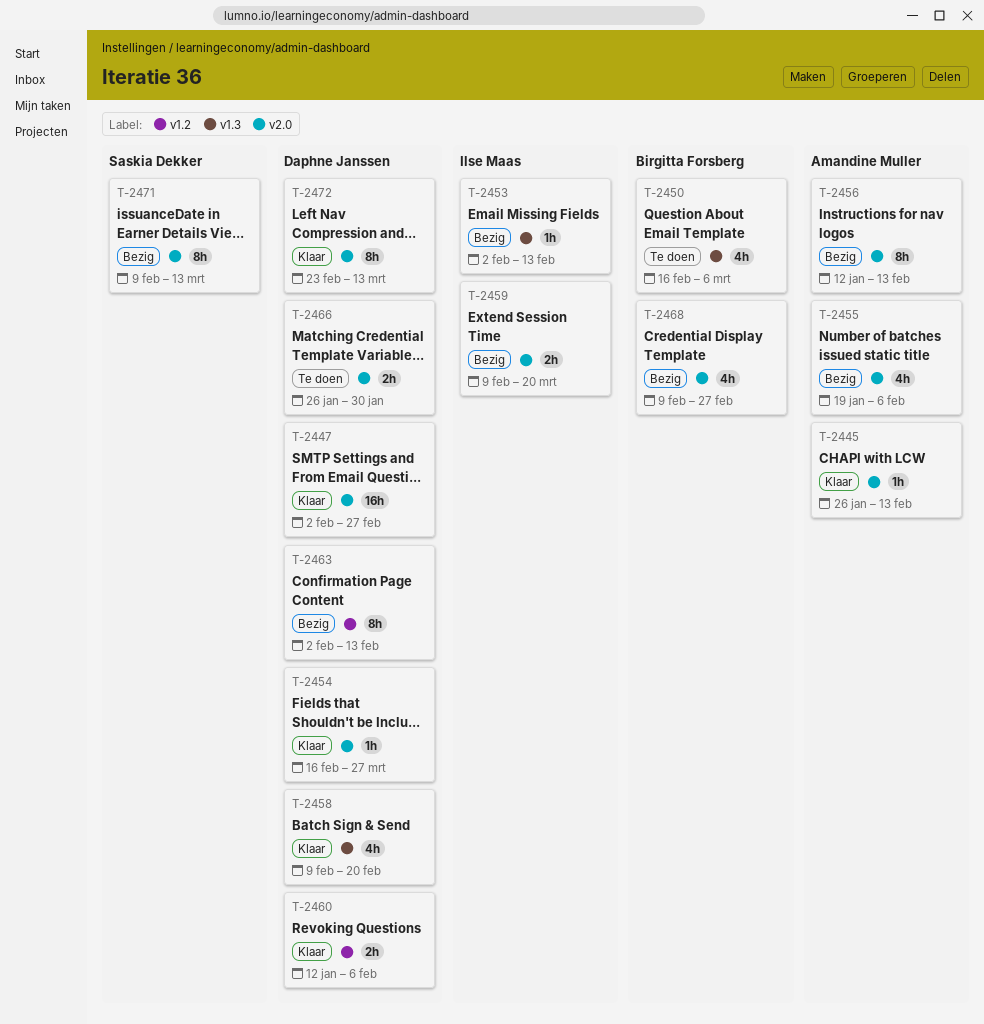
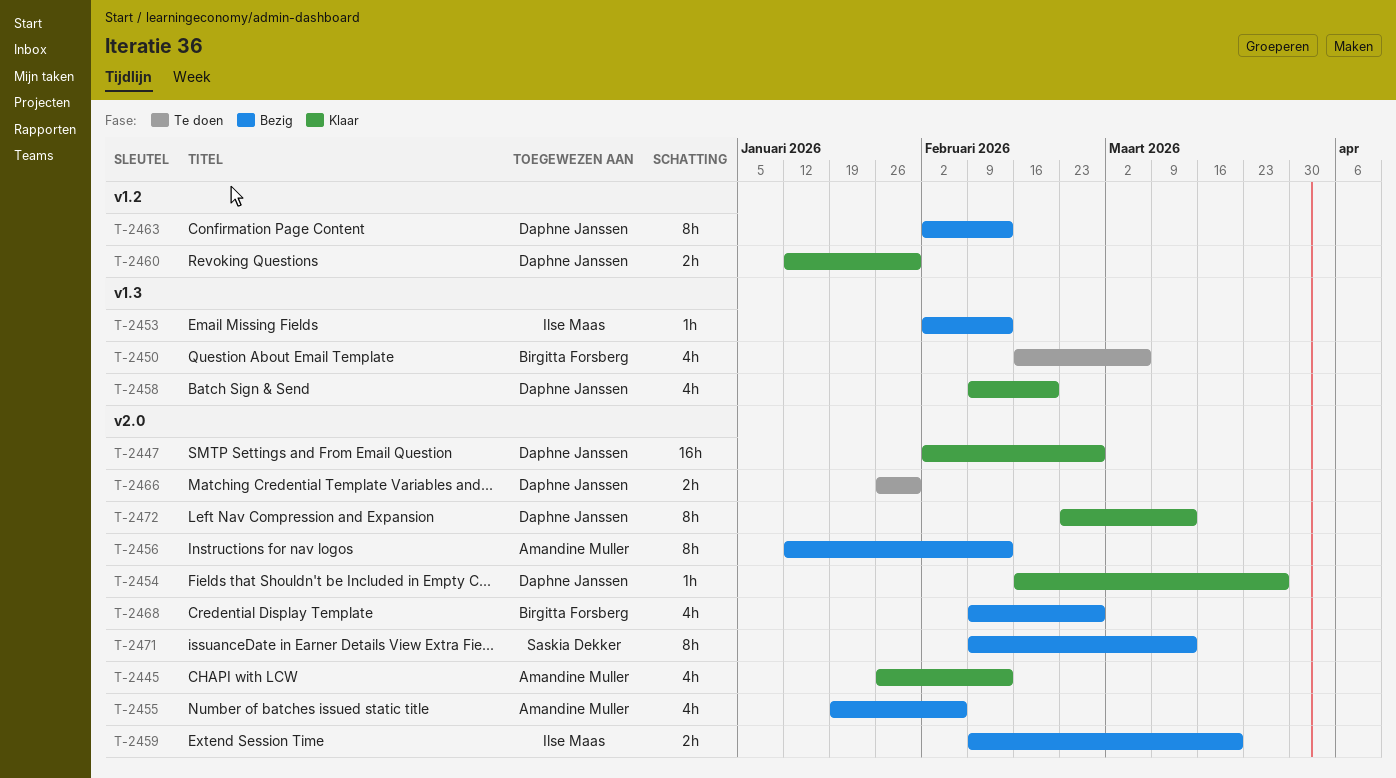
T-2445, estimate: 1h -> 4h
T-2460, due: Feb 6 -> Jan 30

